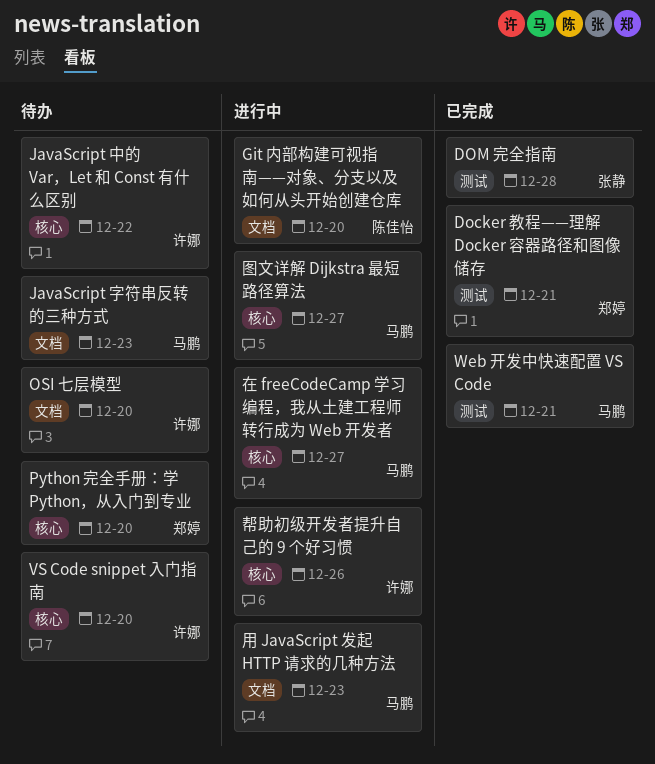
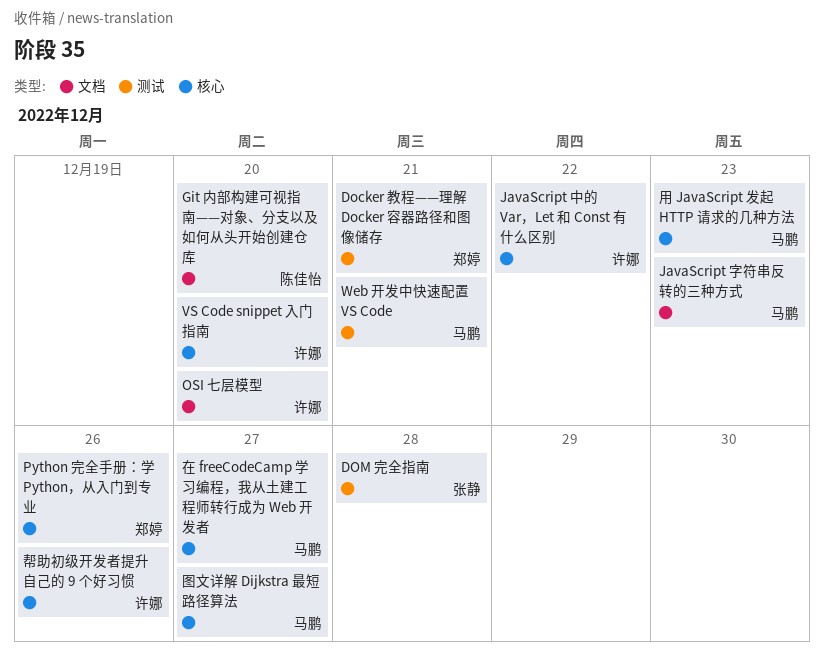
Python 完全手册：学 Python，从入门到专业, due: Dec 20 -> Dec 26
用 JavaScript 发起 HTTP 请求的几种方法, label: 文档 -> 核心

